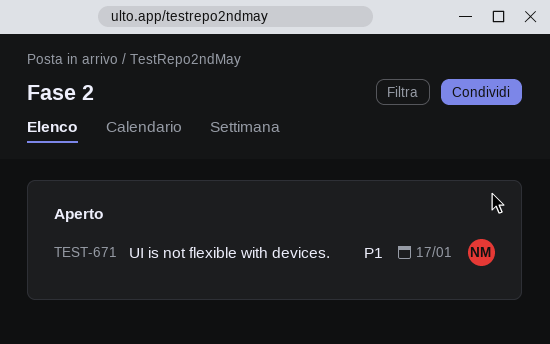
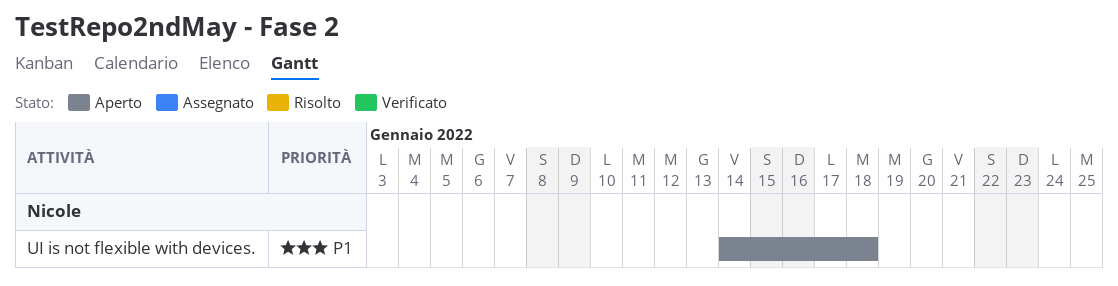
UI is not flexible with devices., due: Jan 17 -> Jan 18

